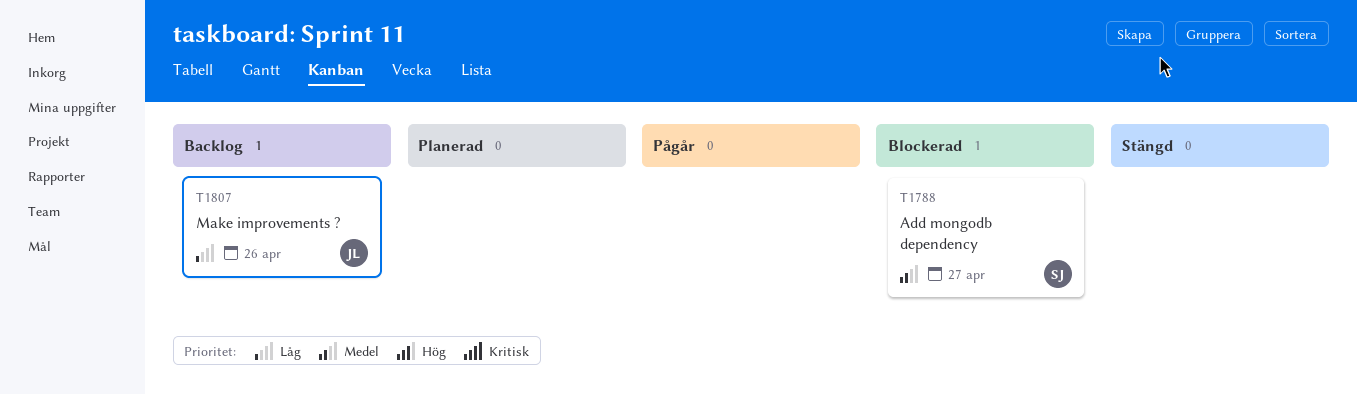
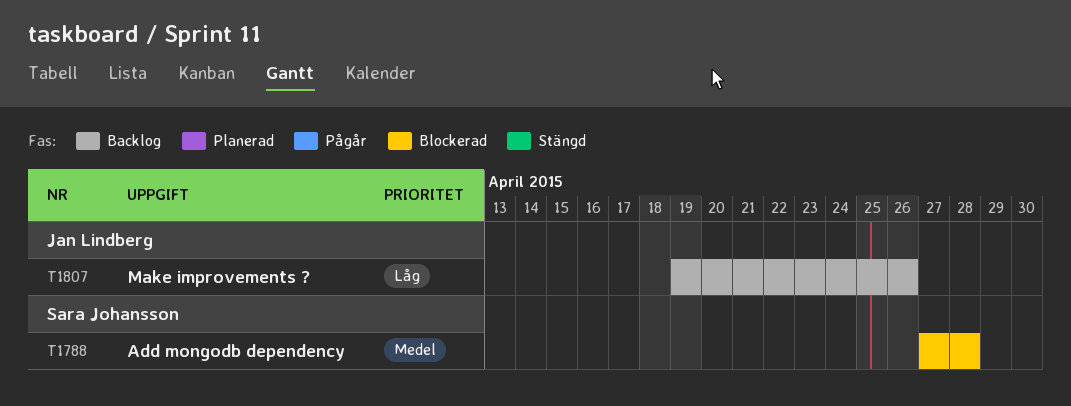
T1788, due: Apr 27 -> Apr 28

